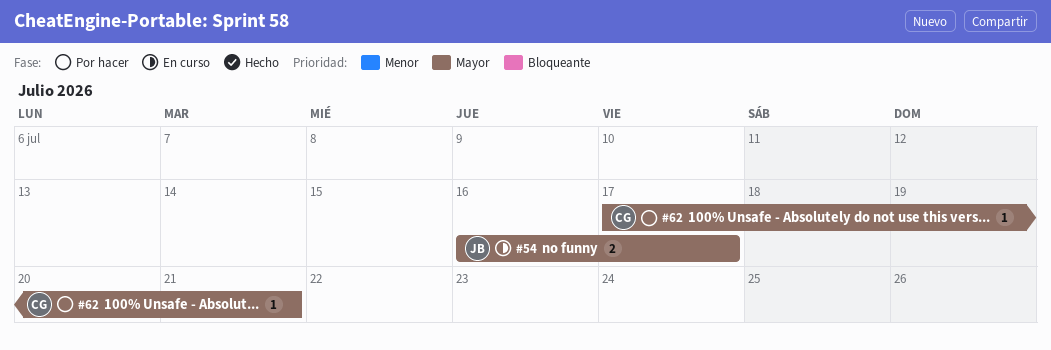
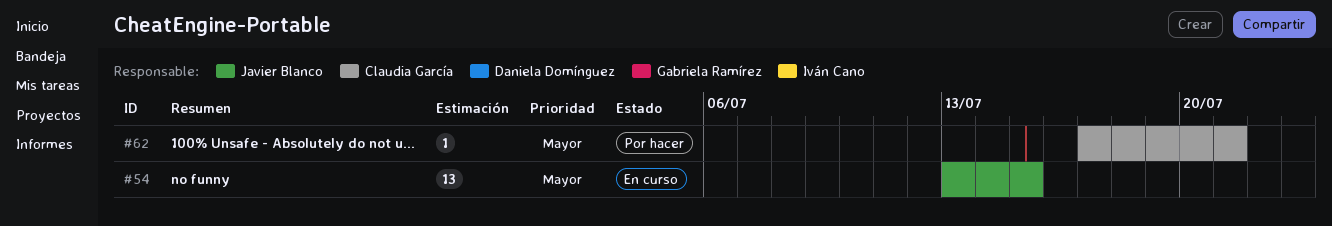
#54, estimate: 2 -> 13
#54, start: Jul 16 -> Jul 13
#54, due: Jul 17 -> Jul 15

